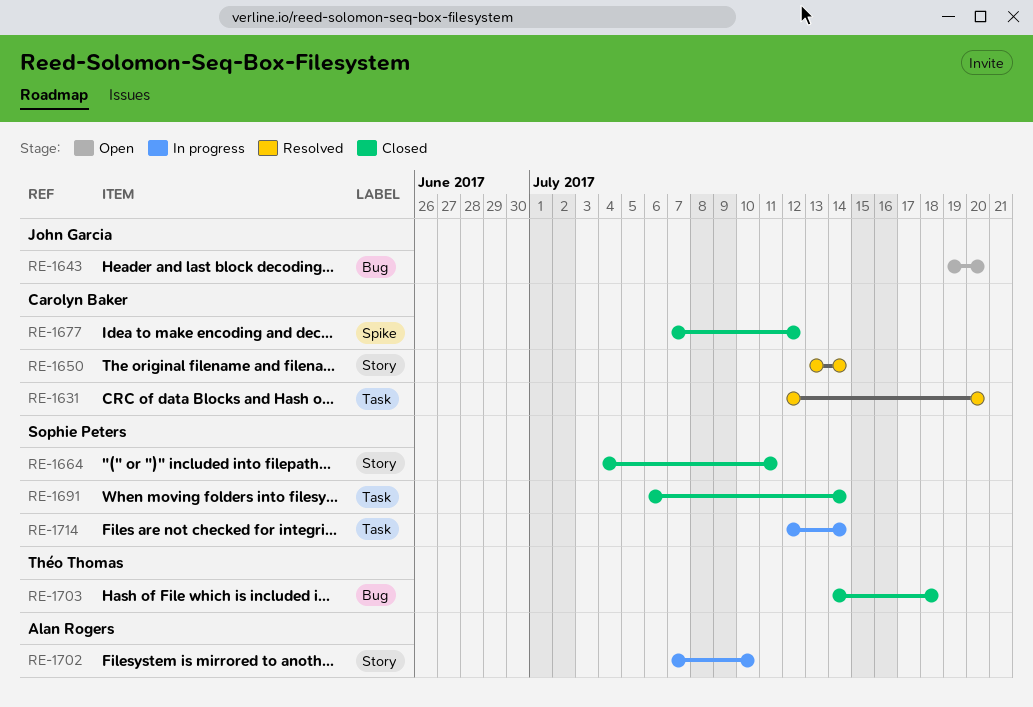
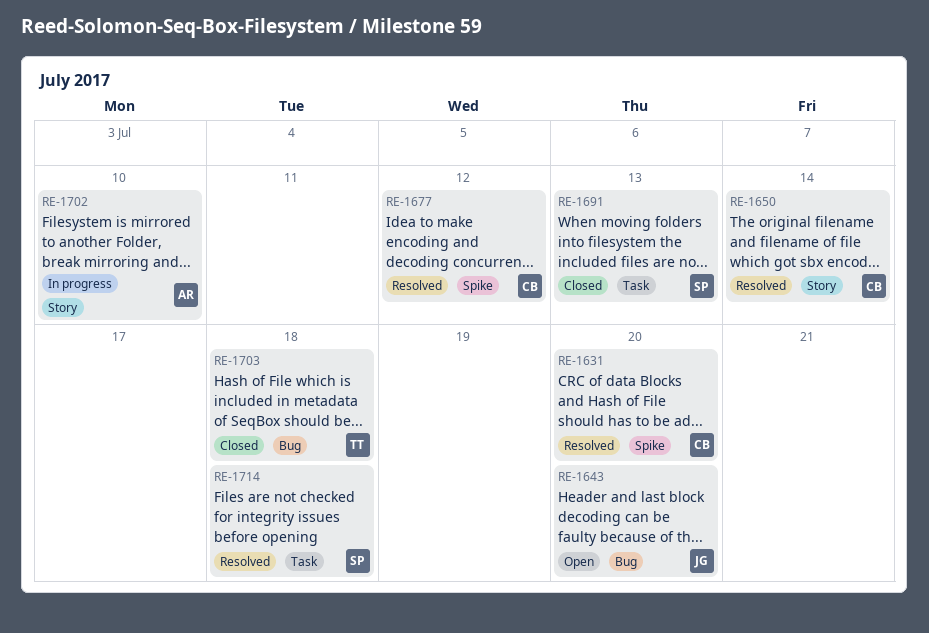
RE-1631, label: Task -> Spike
RE-1664: present -> none
RE-1677, status: Closed -> Resolved
RE-1691, due: Jul 14 -> Jul 13
RE-1714, status: In progress -> Resolved
RE-1714, due: Jul 14 -> Jul 18

